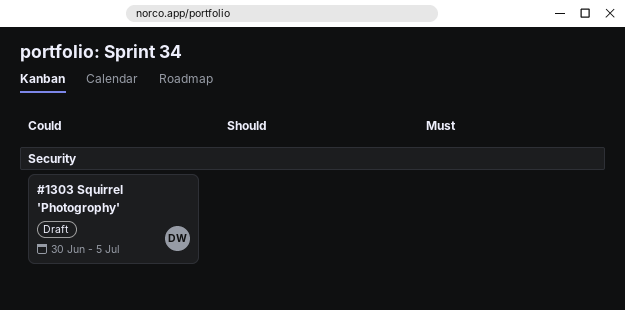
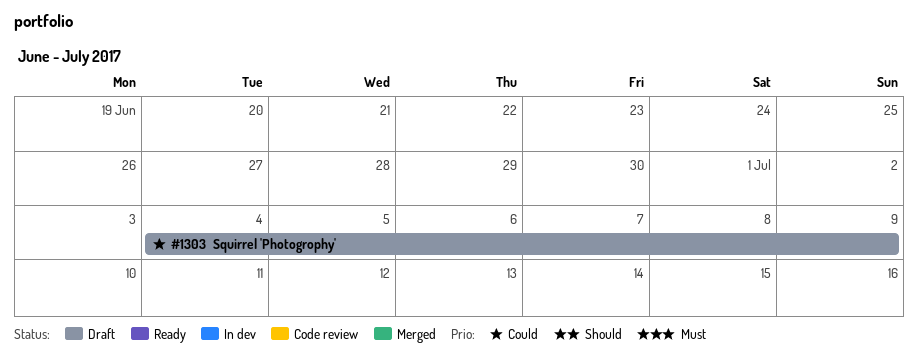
#1303, start: Jun 30 -> Jul 4
#1303, due: Jul 5 -> Jul 9

